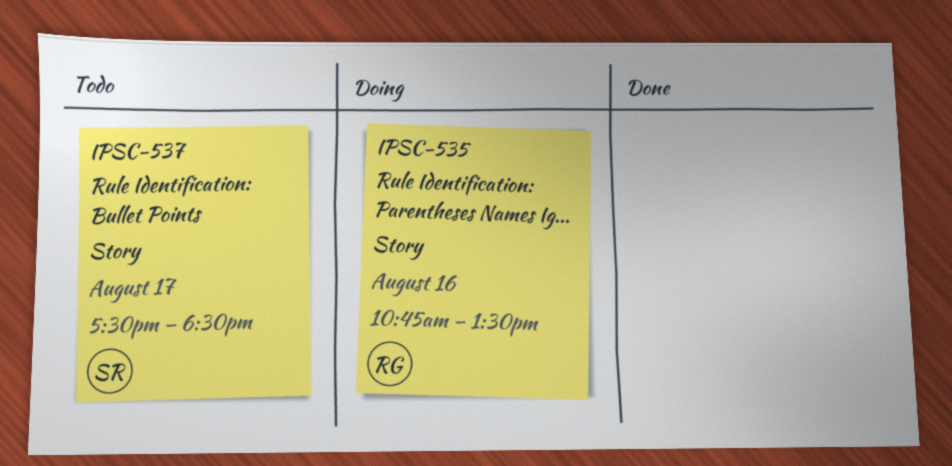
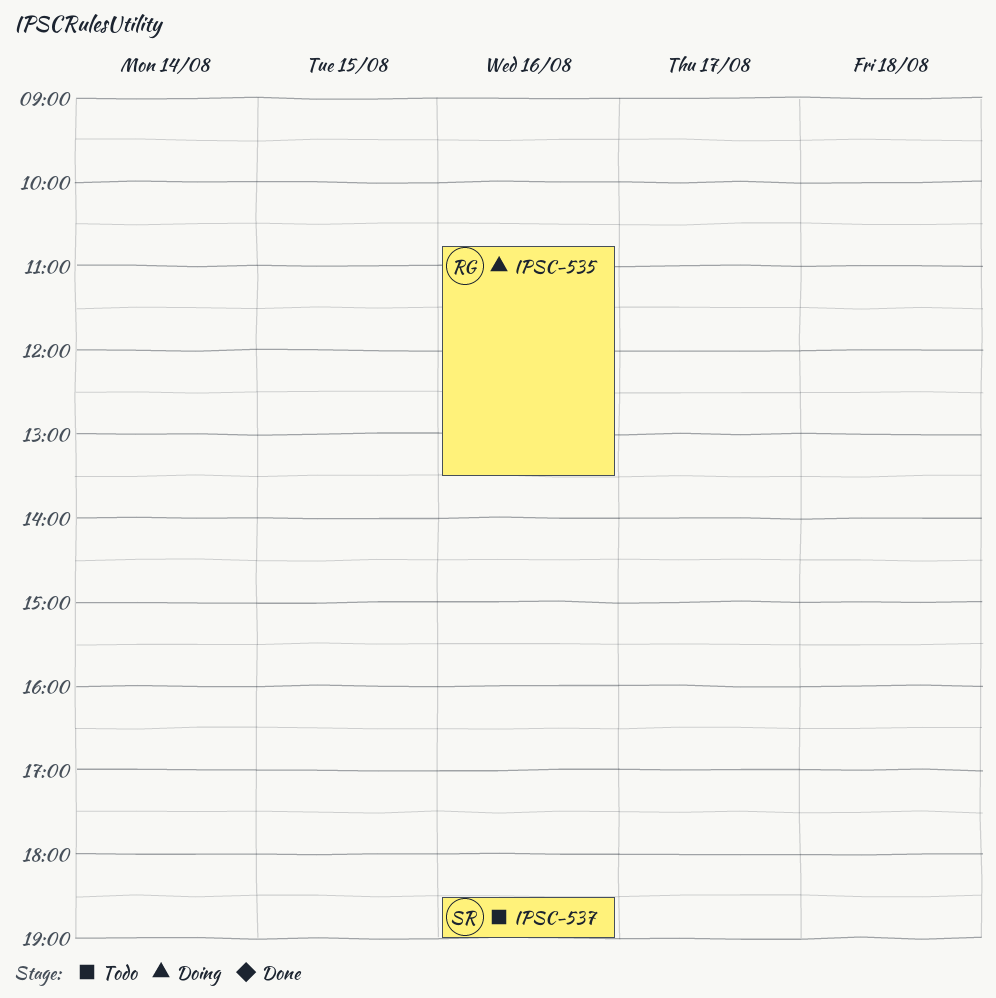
IPSC-537, day: Aug 17 -> Aug 16
IPSC-537, begins: 17:30 -> 18:30
IPSC-537, ends: 18:30 -> 19:00

